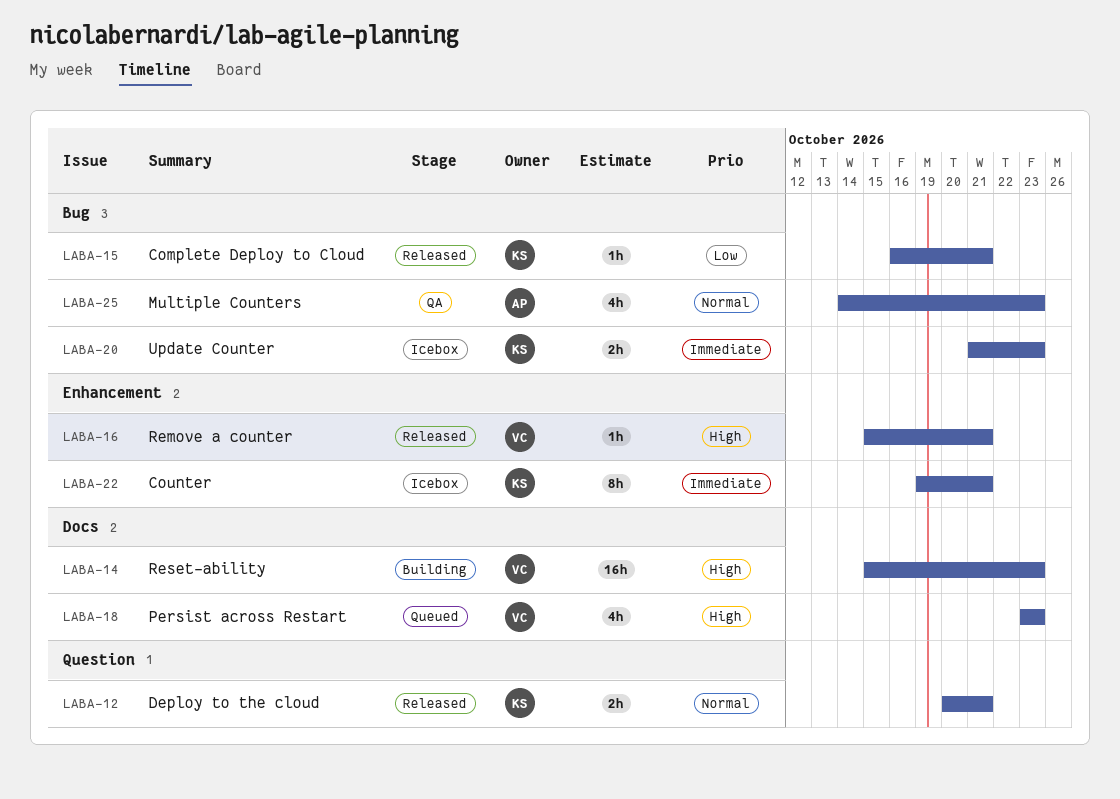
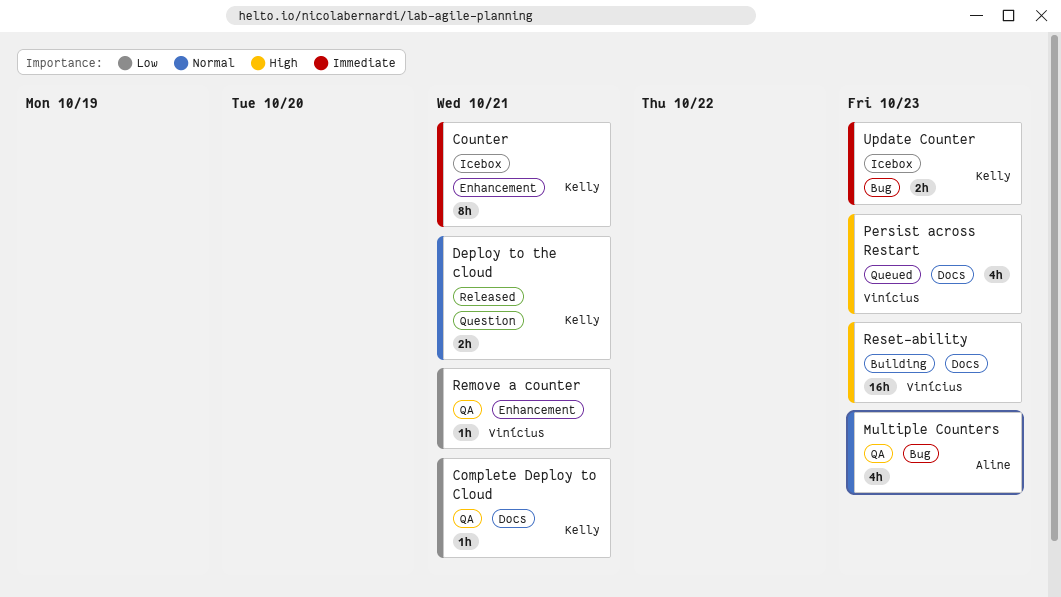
Complete Deploy to Cloud, status: Released -> QA
Complete Deploy to Cloud, label: Bug -> Docs
Remove a counter, status: Released -> QA
Remove a counter, priority: High -> Low

